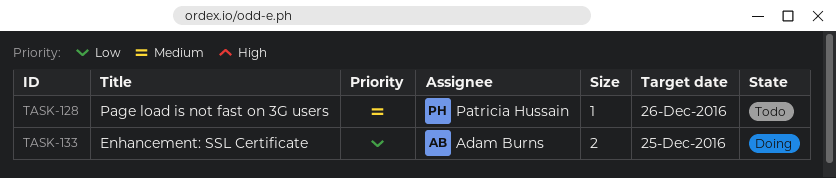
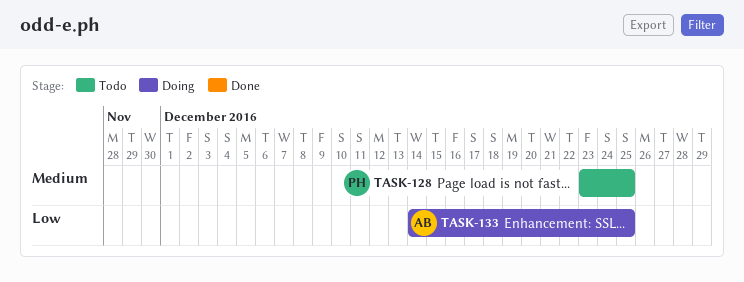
TASK-128, due: Dec 26 -> Dec 25

